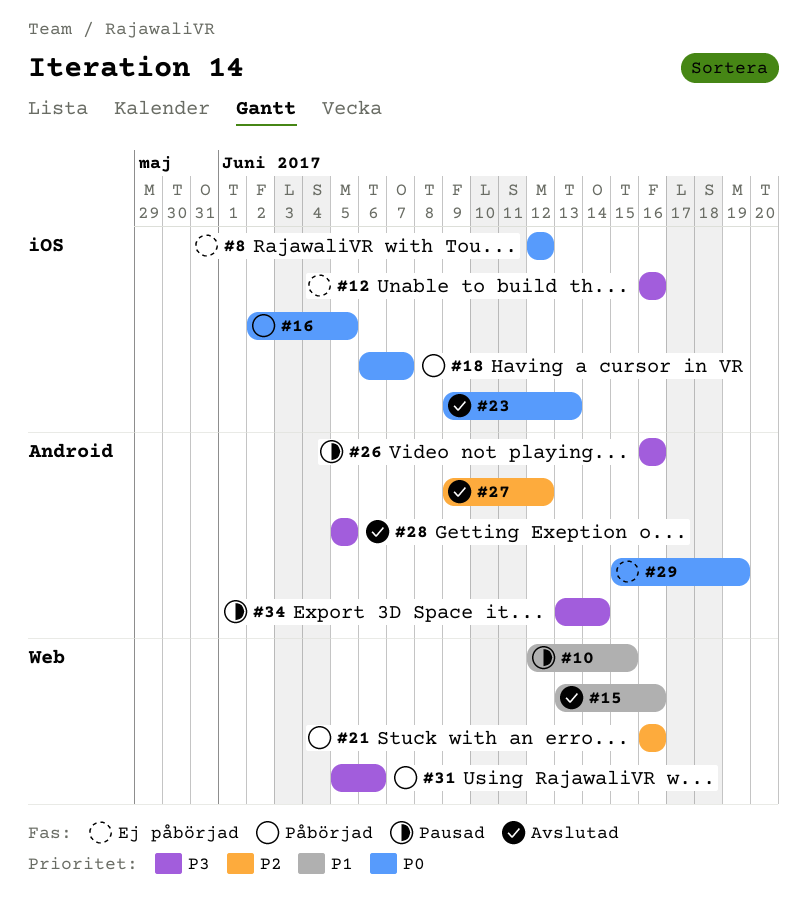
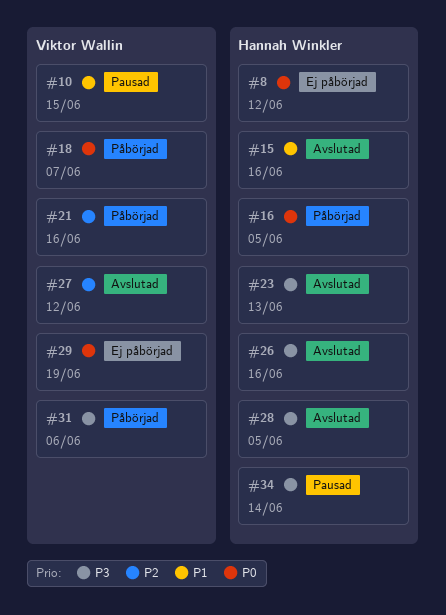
#12: present -> none
#23, priority: P0 -> P3
#26, status: Pausad -> Avslutad

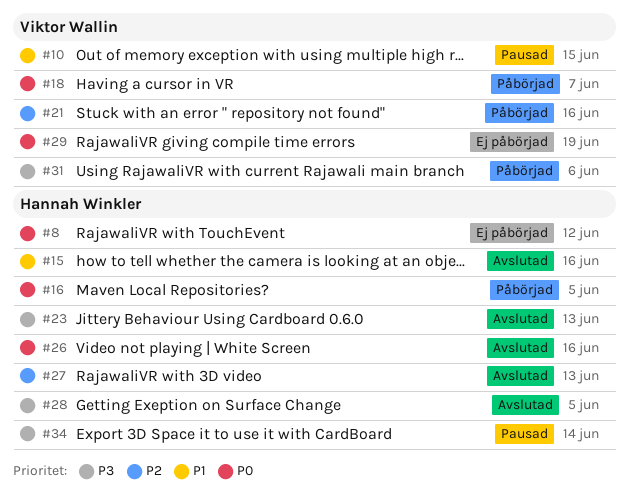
#26, priority: P3 -> P0
#27, owner: Viktor Wallin -> Hannah Winkler
#27, due: Jun 12 -> Jun 13

